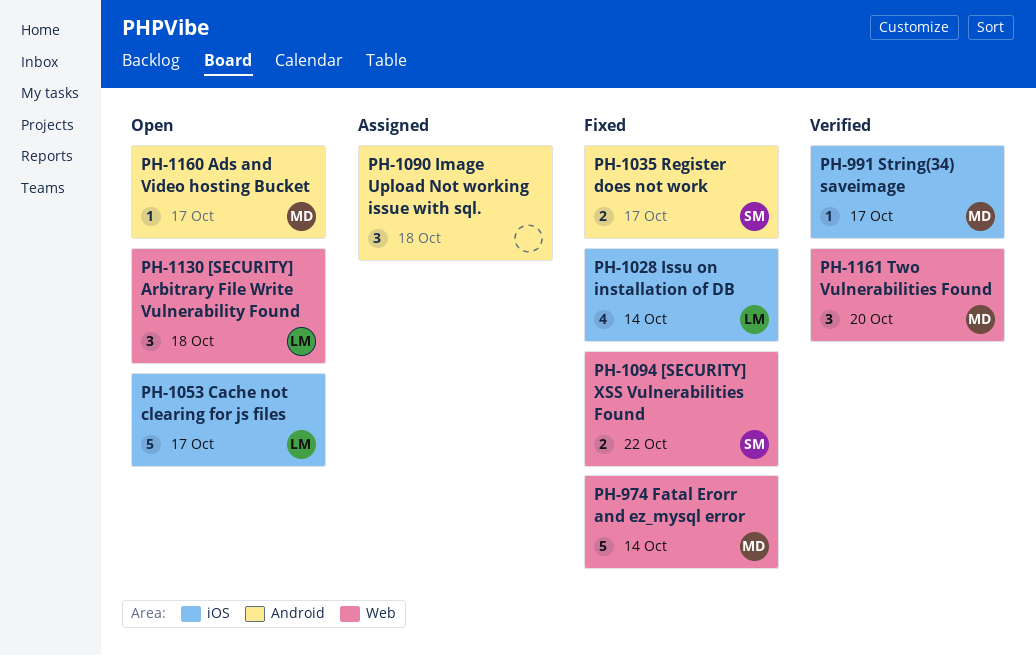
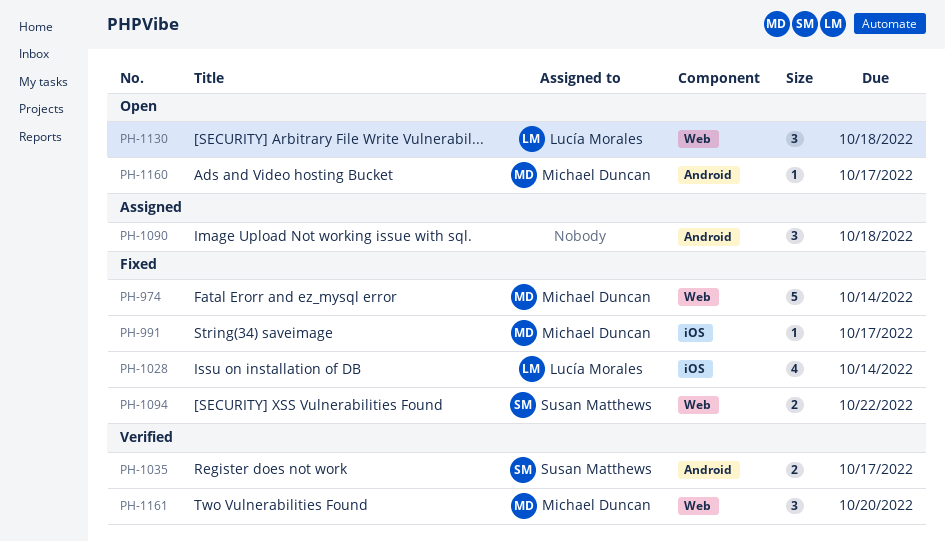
PH-991, status: Verified -> Fixed
PH-1035, status: Fixed -> Verified
PH-1053: present -> none

